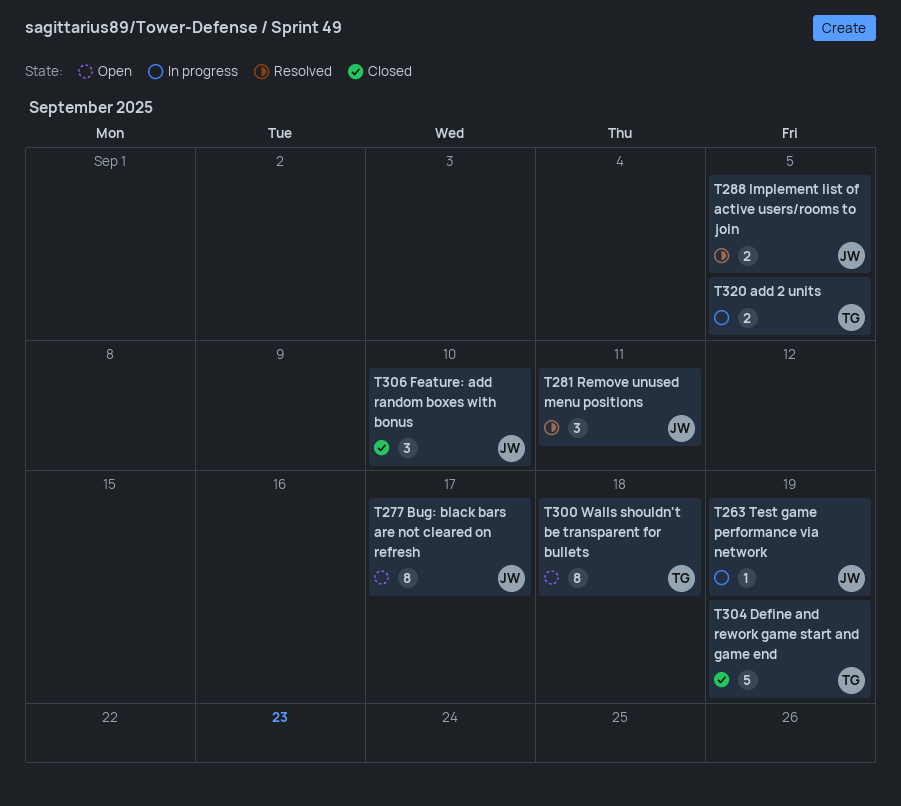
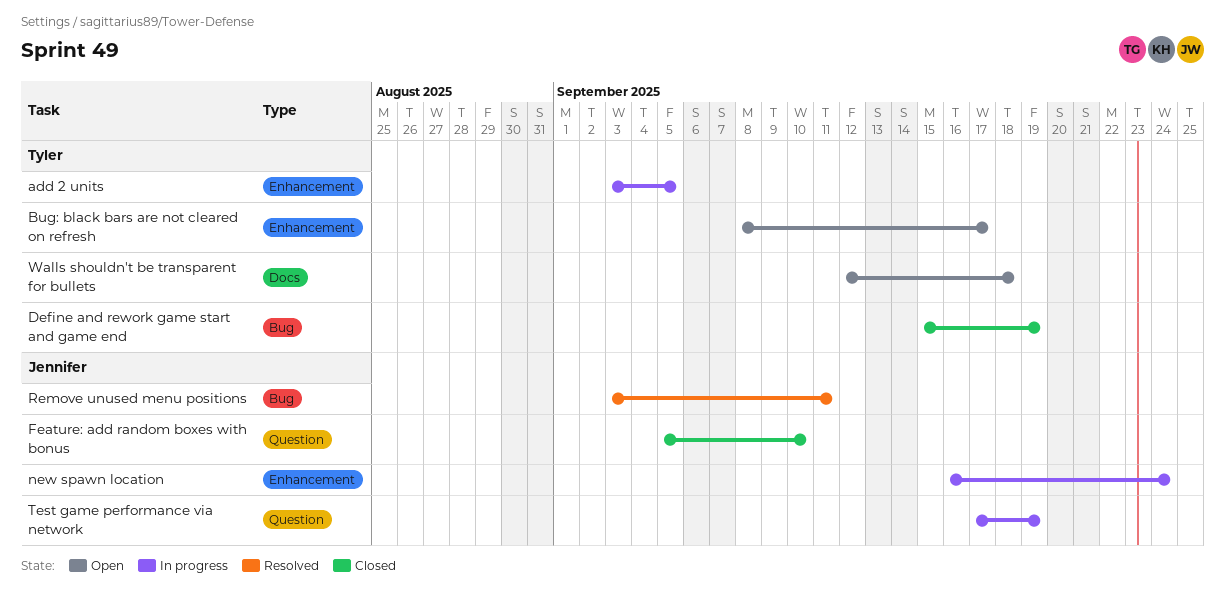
Bug: black bars are not cleared on refresh, owner: Jennifer -> Tyler
Implement list of active users/rooms to join: present -> none
new spawn location: none -> present

